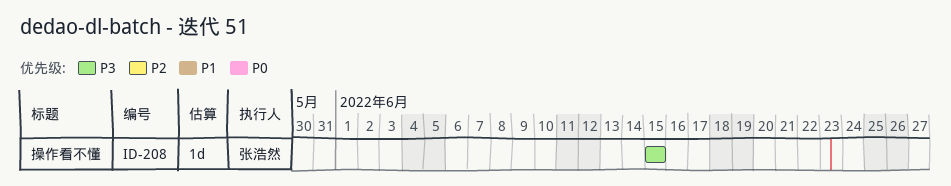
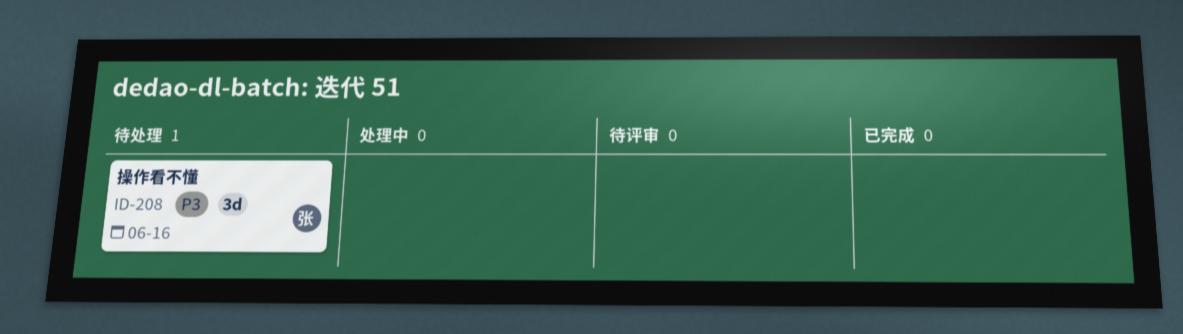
ID-208, estimate: 1d -> 3d
ID-208, due: Jun 15 -> Jun 16

